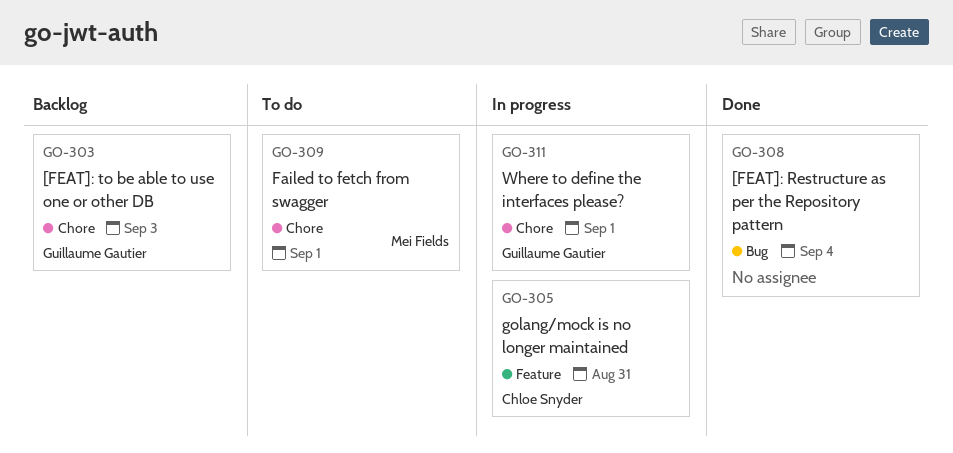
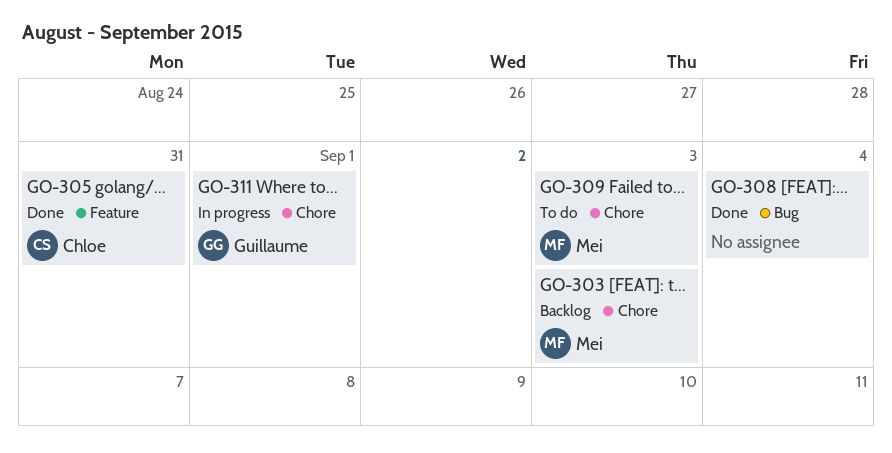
GO-303, owner: Guillaume Gautier -> Mei Fields
GO-305, status: In progress -> Done
GO-309, due: Sep 1 -> Sep 3

